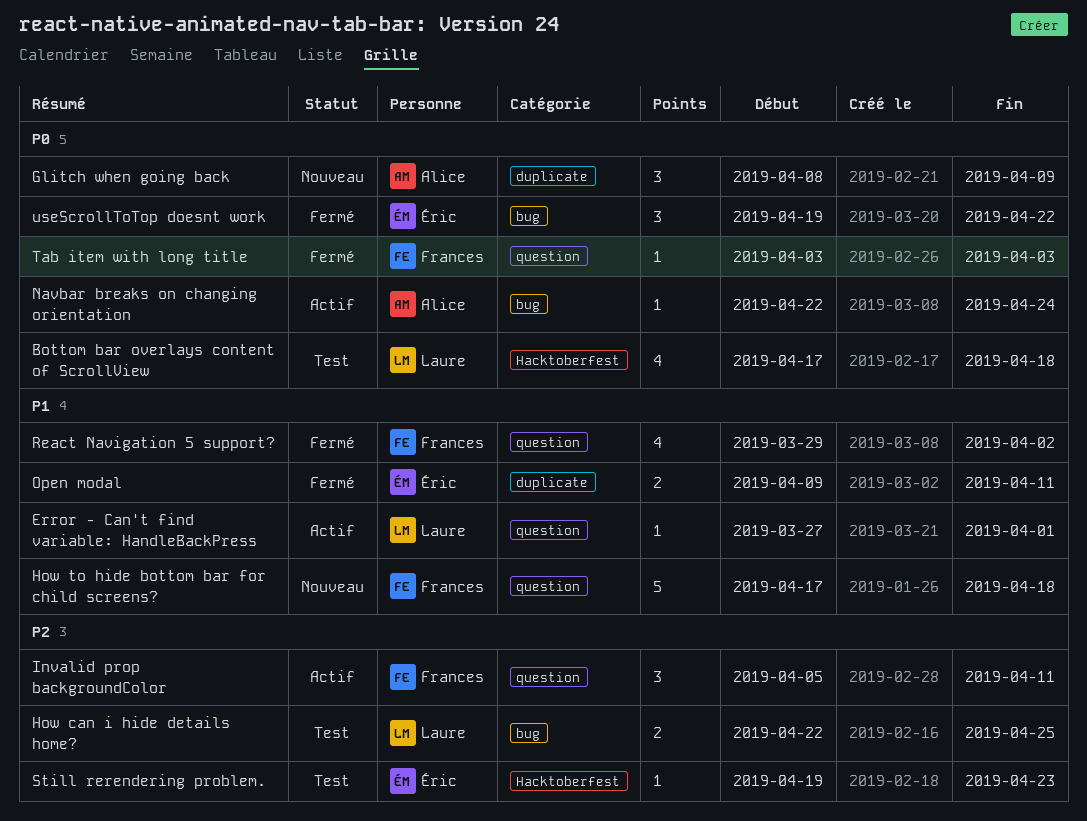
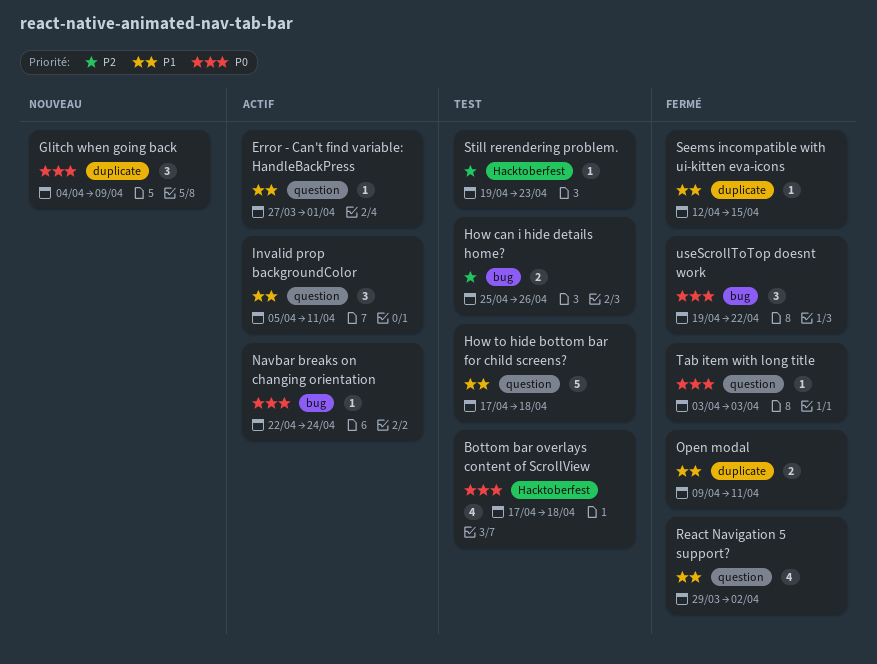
Glitch when going back, start: Apr 8 -> Apr 4
How can i hide details home?, start: Apr 22 -> Apr 25
How can i hide details home?, due: Apr 25 -> Apr 26
How to hide bottom bar for child screens?, status: Nouveau -> Test
Invalid prop backgroundColor, priority: P2 -> P1
Seems incompatible with ui-kitten eva-icons: none -> present

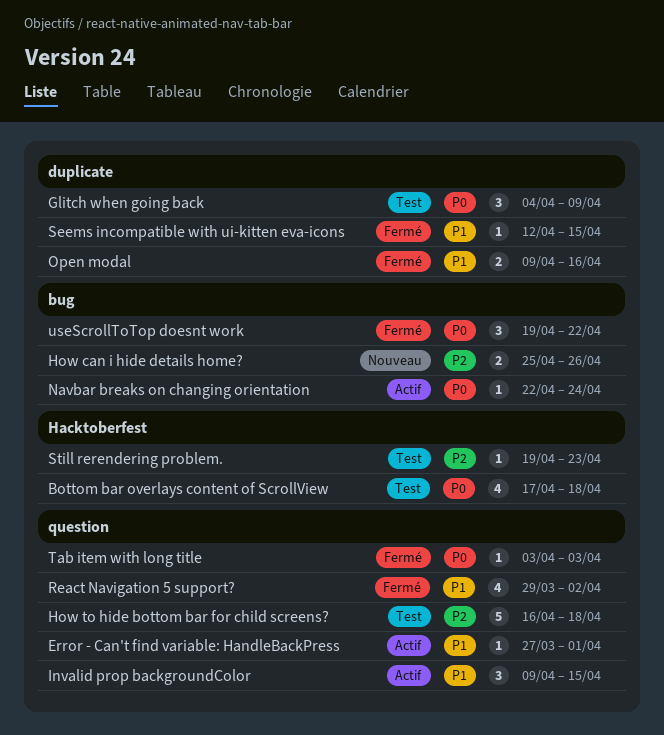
Glitch when going back, status: Nouveau -> Test
How can i hide details home?, status: Test -> Nouveau
How to hide bottom bar for child screens?, priority: P1 -> P2
How to hide bottom bar for child screens?, start: Apr 17 -> Apr 16
Invalid prop backgroundColor, start: Apr 5 -> Apr 9
Invalid prop backgroundColor, due: Apr 11 -> Apr 15
Open modal, due: Apr 11 -> Apr 16

